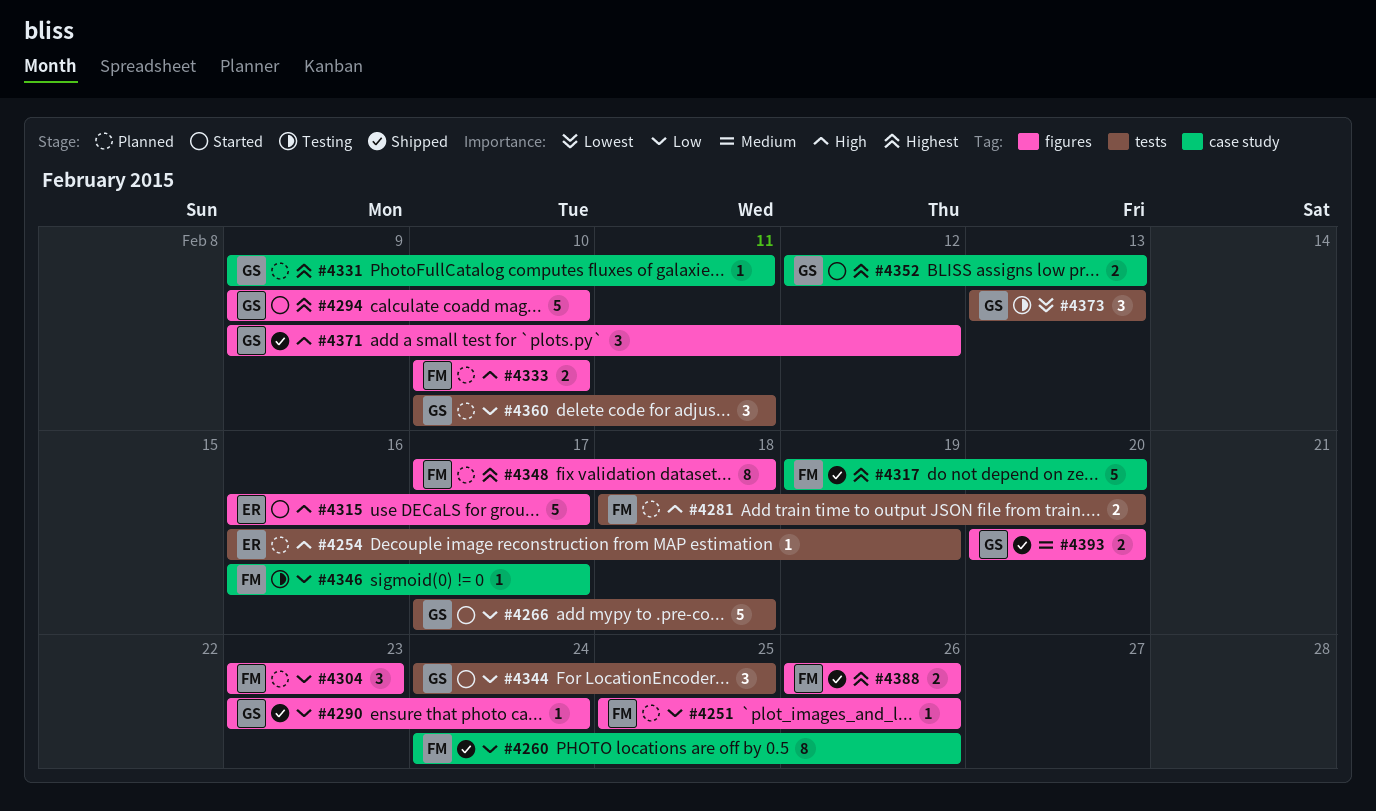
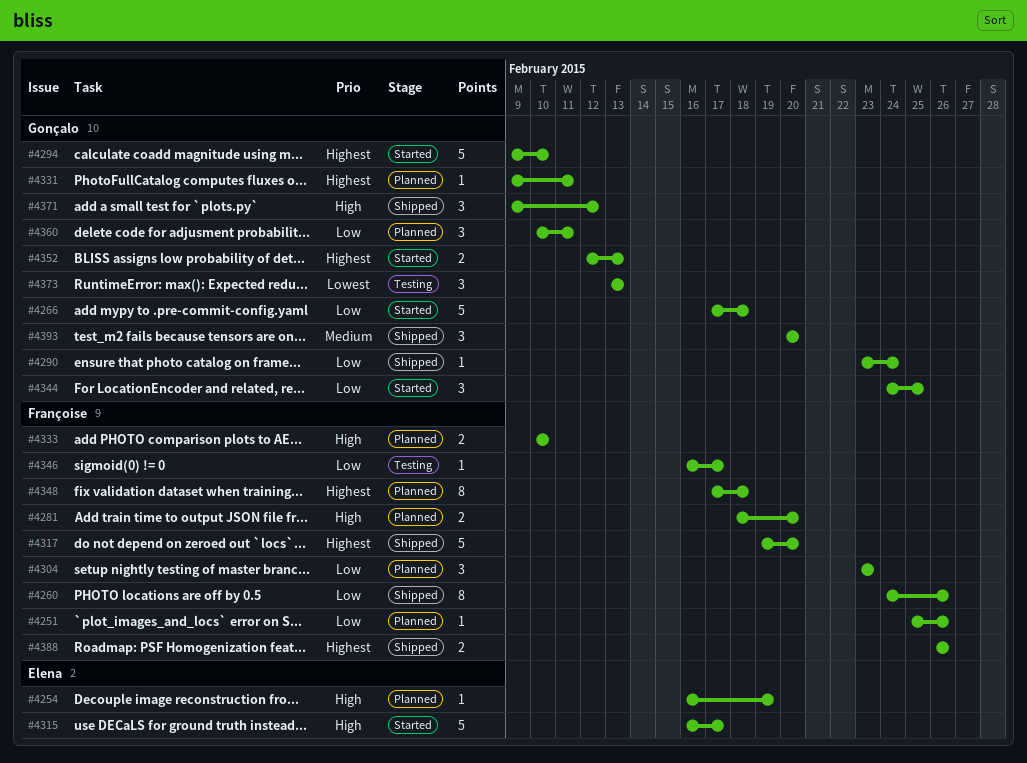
#4393, estimate: 2 -> 3

